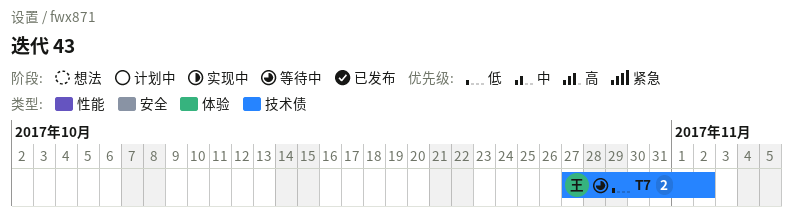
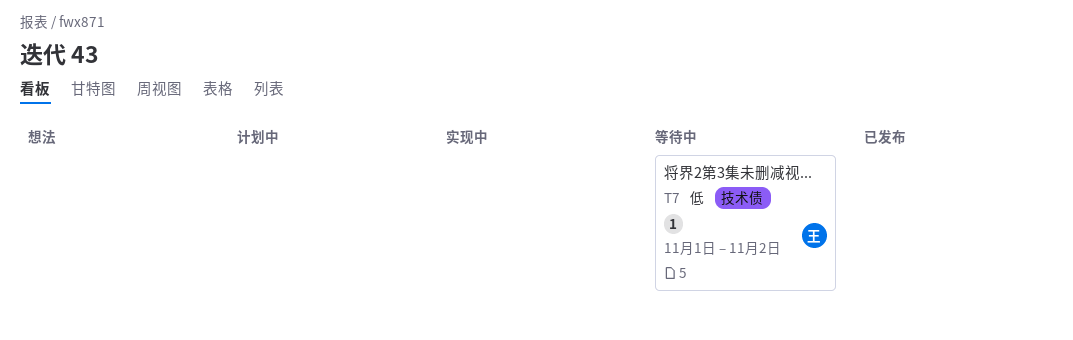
T7, estimate: 2 -> 1
T7, start: Oct 27 -> Nov 1

